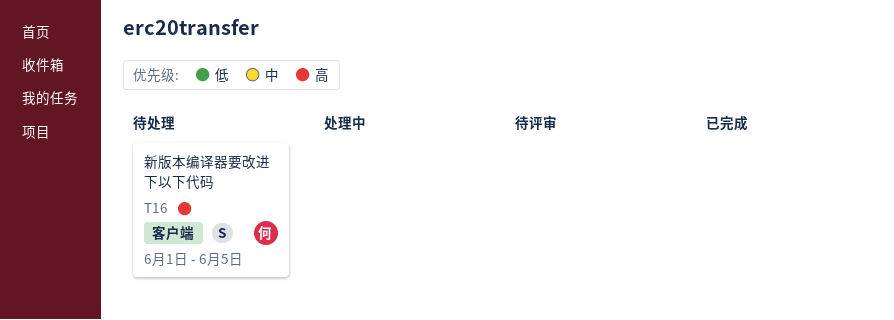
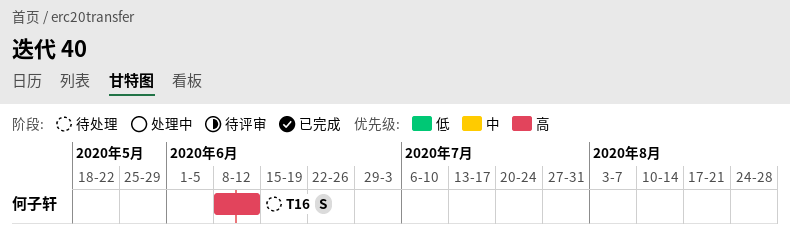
T16, start: Jun 1 -> Jun 8
T16, due: Jun 5 -> Jun 12

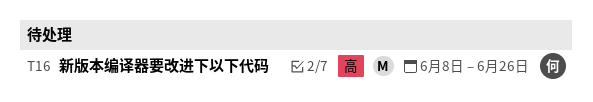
T16, estimate: S -> M
T16, due: Jun 12 -> Jun 26

